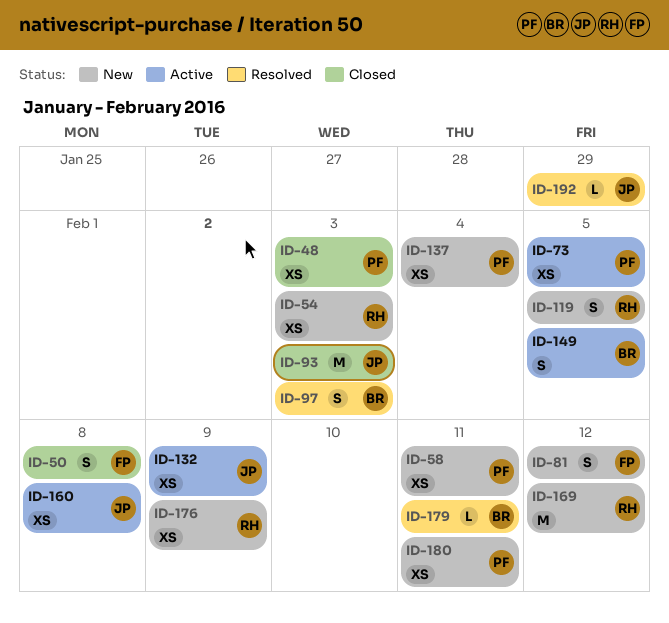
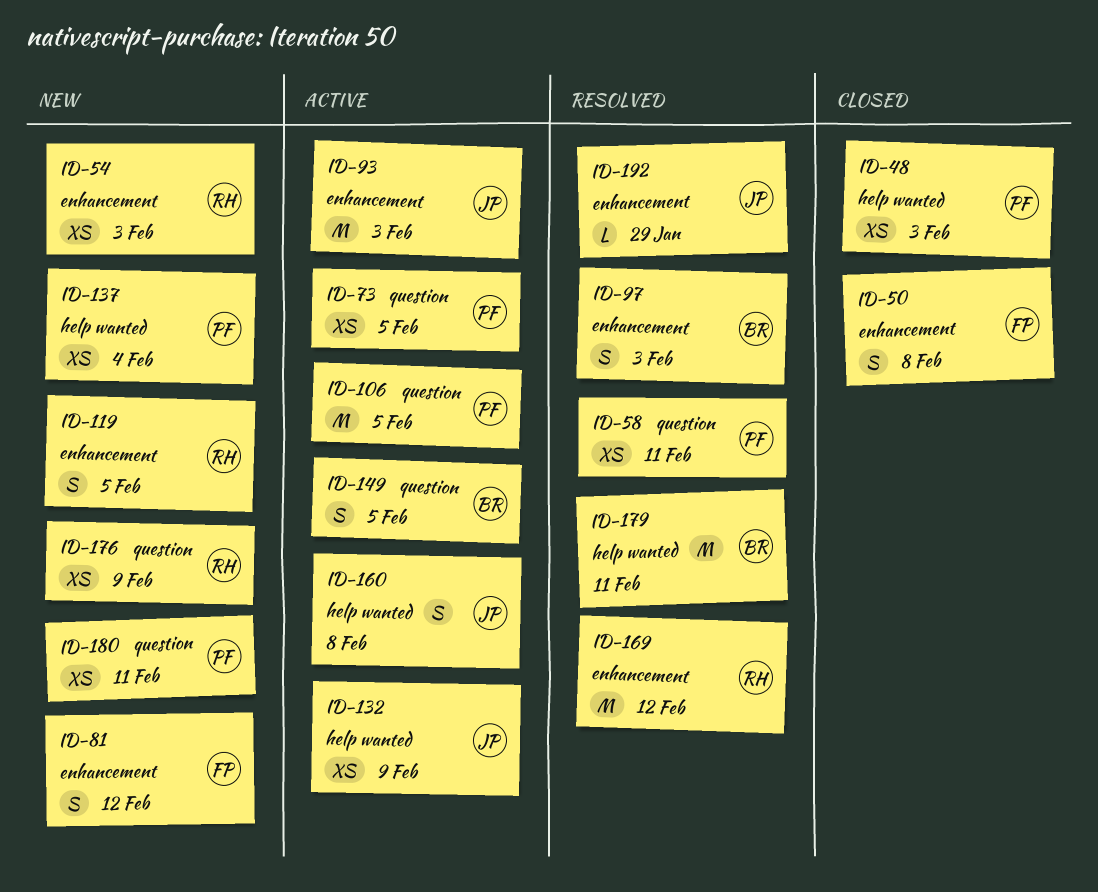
ID-58, status: New -> Resolved
ID-93, status: Closed -> Active
ID-106: none -> present
ID-160, estimate: XS -> S
ID-169, status: New -> Resolved
ID-179, estimate: L -> M

